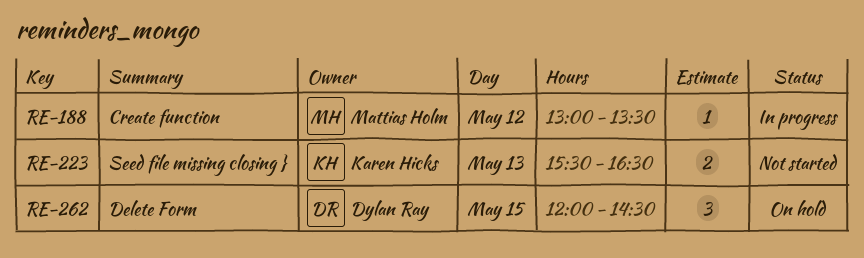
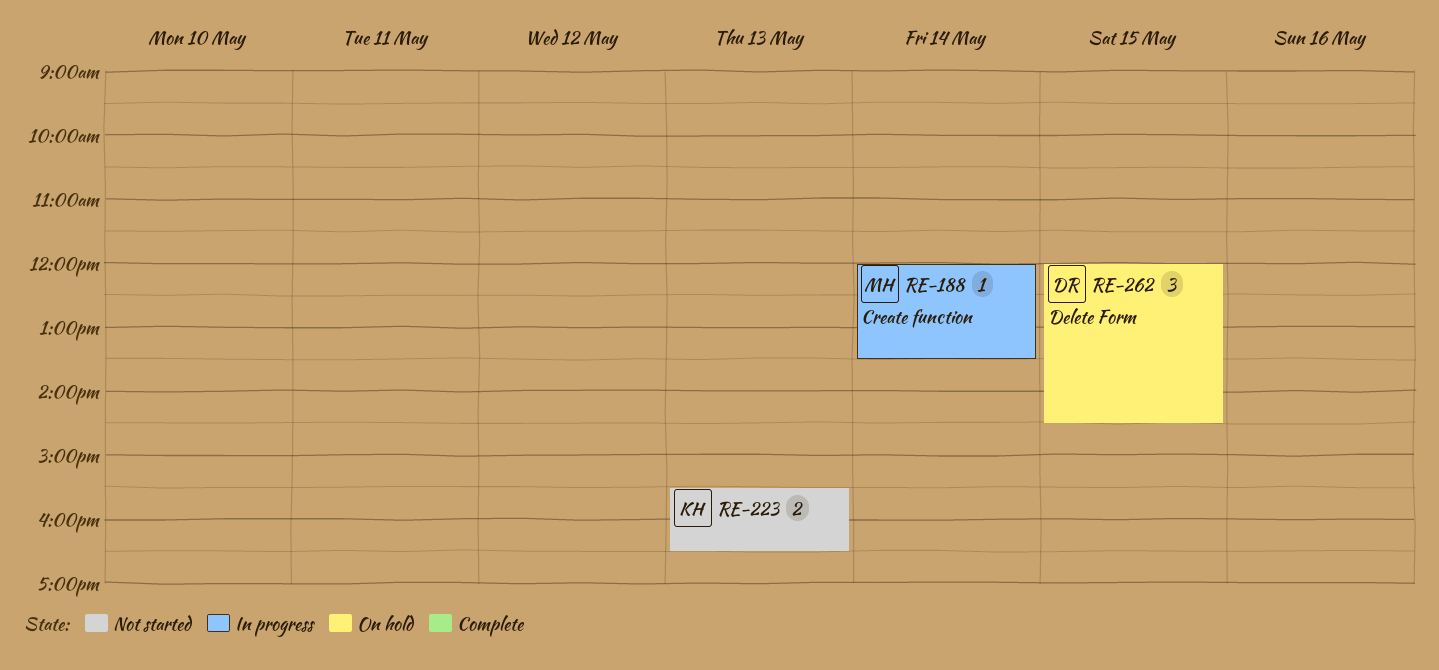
RE-188, day: May 12 -> May 14
RE-188, begins: 13:00 -> 12:00

